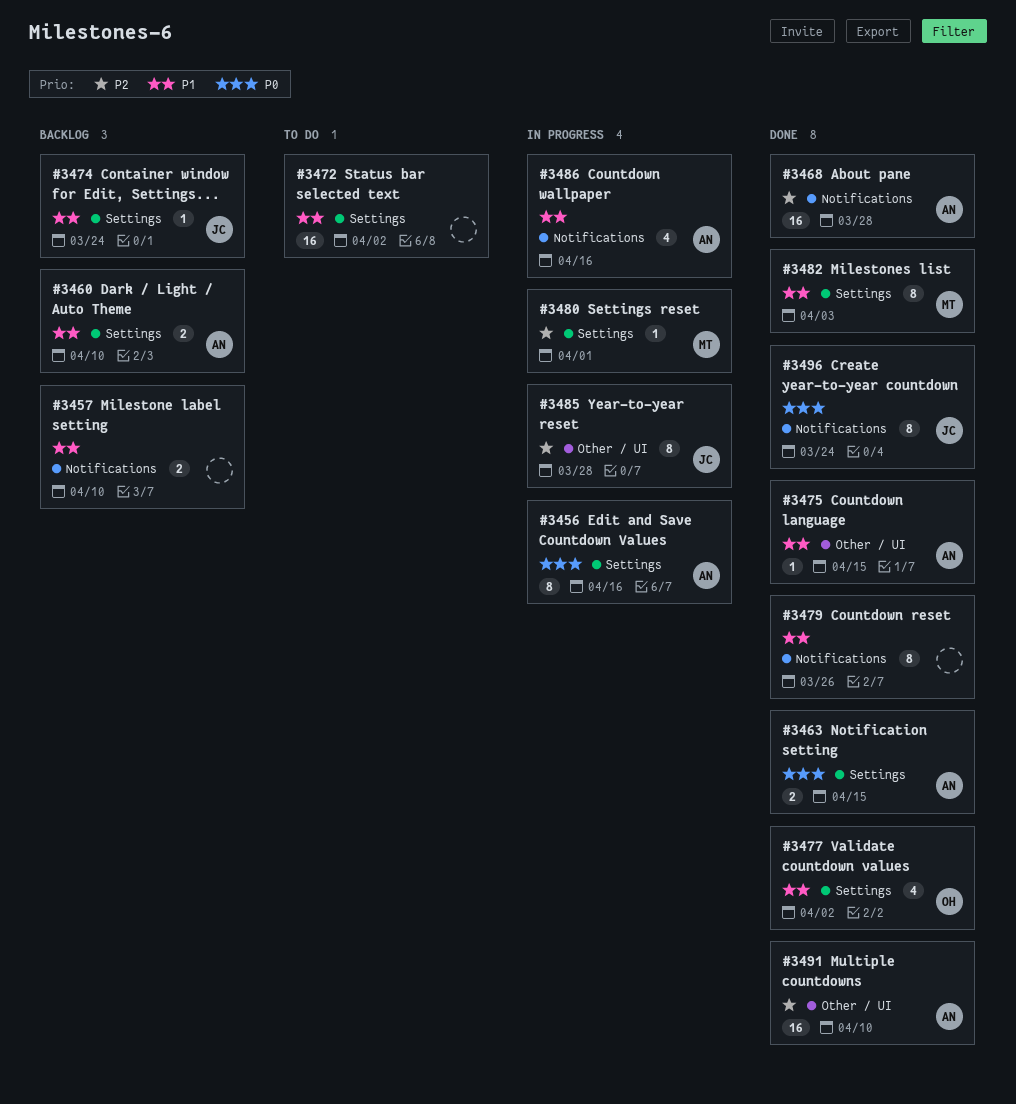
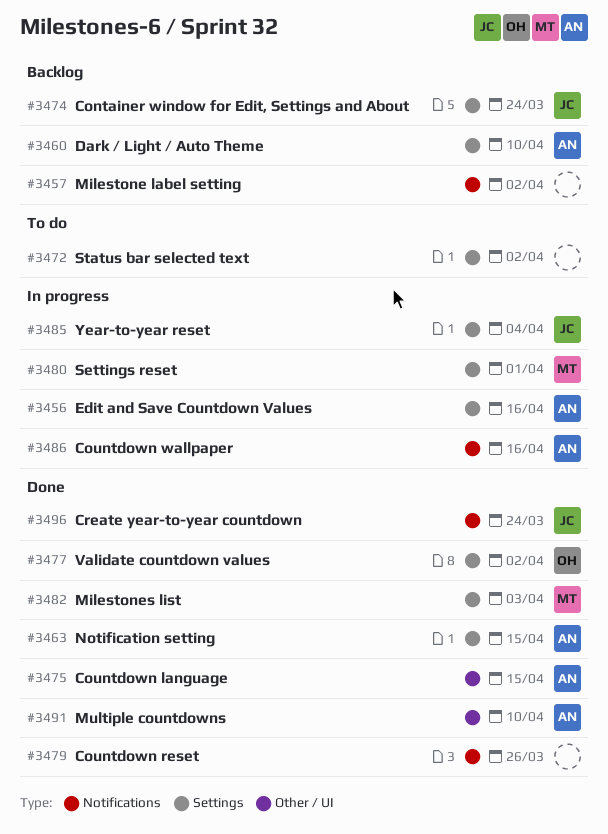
#3457, due: Apr 10 -> Apr 2
#3468: present -> none
#3485, label: Other / UI -> Settings
#3485, due: Mar 28 -> Apr 4

